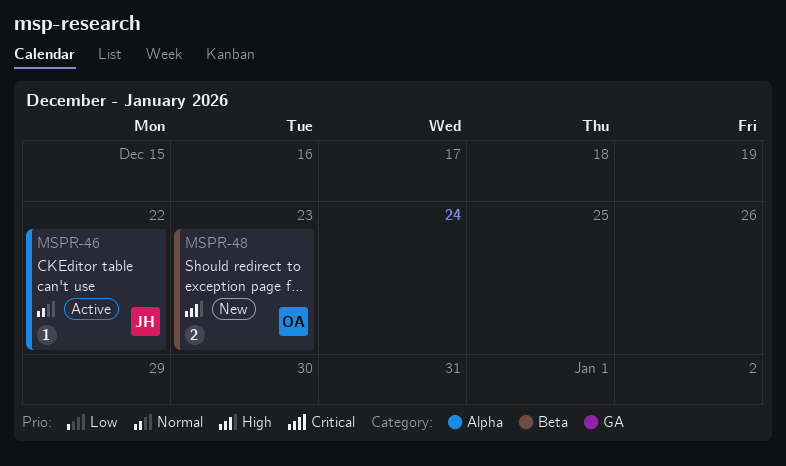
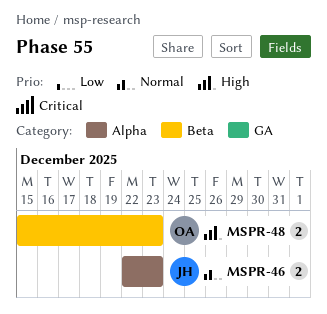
MSPR-46, estimate: 1 -> 2
MSPR-46, due: Dec 22 -> Dec 23

